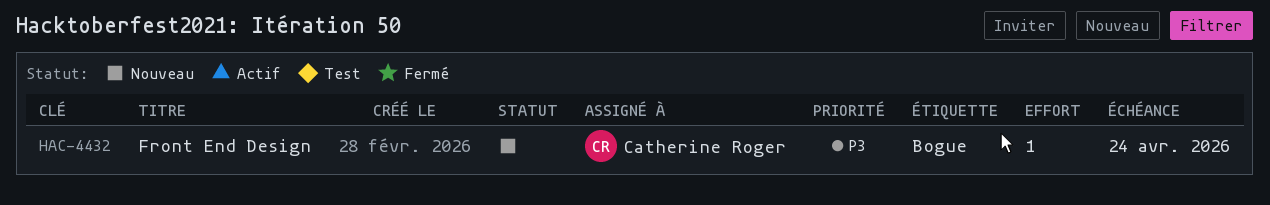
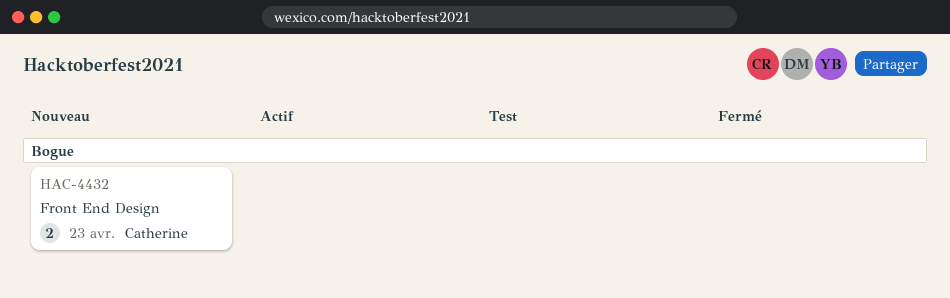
HAC-4432, estimate: 1 -> 2
HAC-4432, due: Apr 24 -> Apr 23

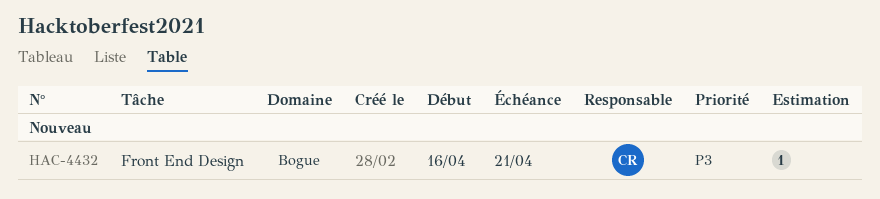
HAC-4432, estimate: 2 -> 1
HAC-4432, due: Apr 23 -> Apr 21

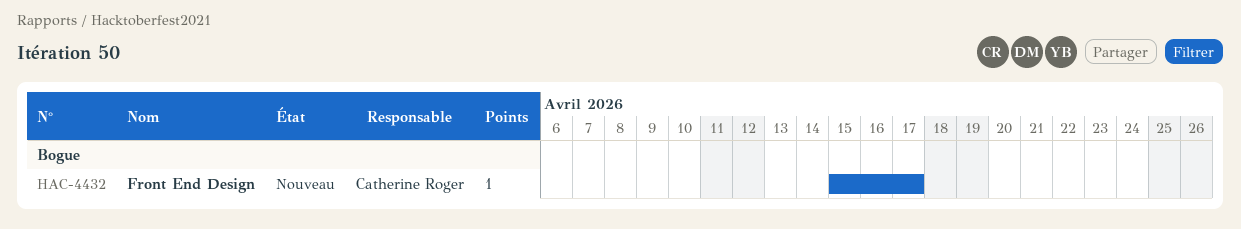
HAC-4432, start: Apr 16 -> Apr 15
HAC-4432, due: Apr 21 -> Apr 17

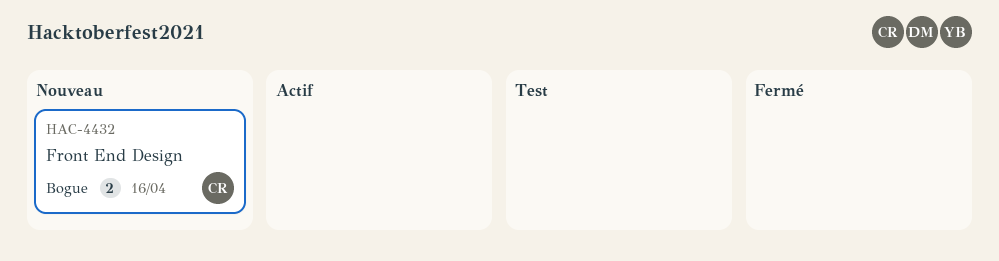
HAC-4432, estimate: 1 -> 2
HAC-4432, due: Apr 17 -> Apr 16

